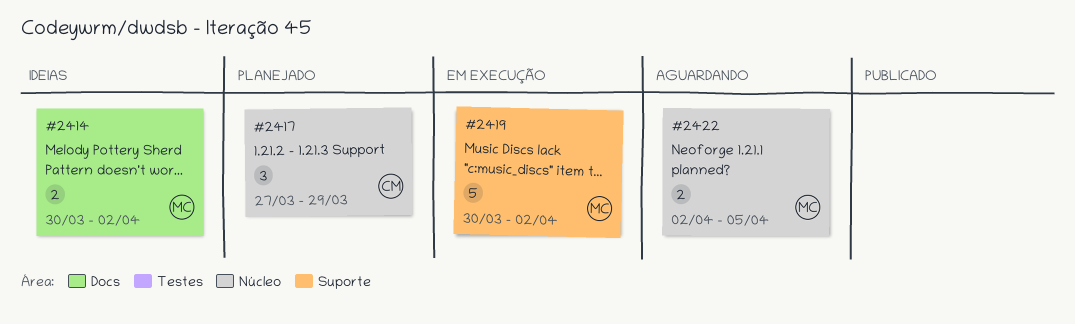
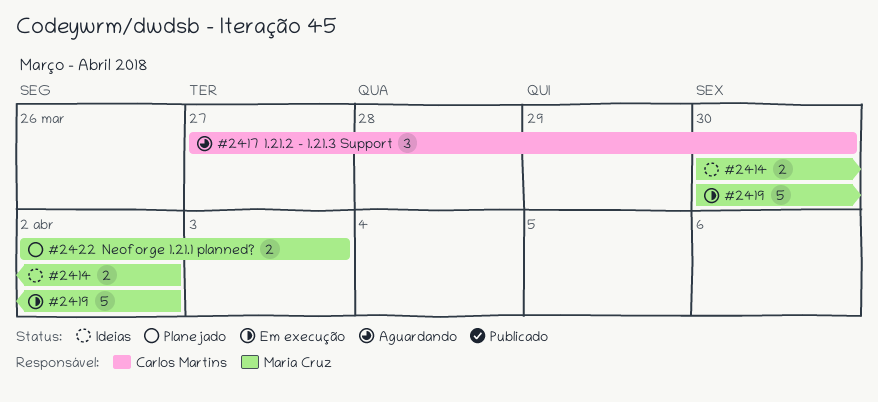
#2417, status: Planejado -> Aguardando
#2417, due: Mar 29 -> Mar 30
#2422, status: Aguardando -> Planejado
#2422, due: Apr 5 -> Apr 3

